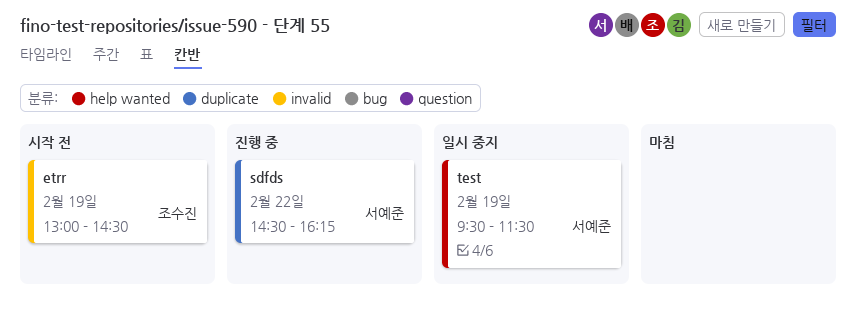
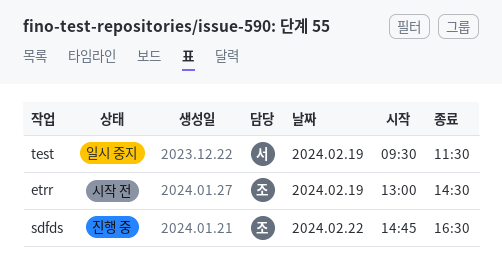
sdfds, owner: 서예준 -> 조수진
sdfds, begins: 14:30 -> 14:45
sdfds, ends: 16:15 -> 16:30

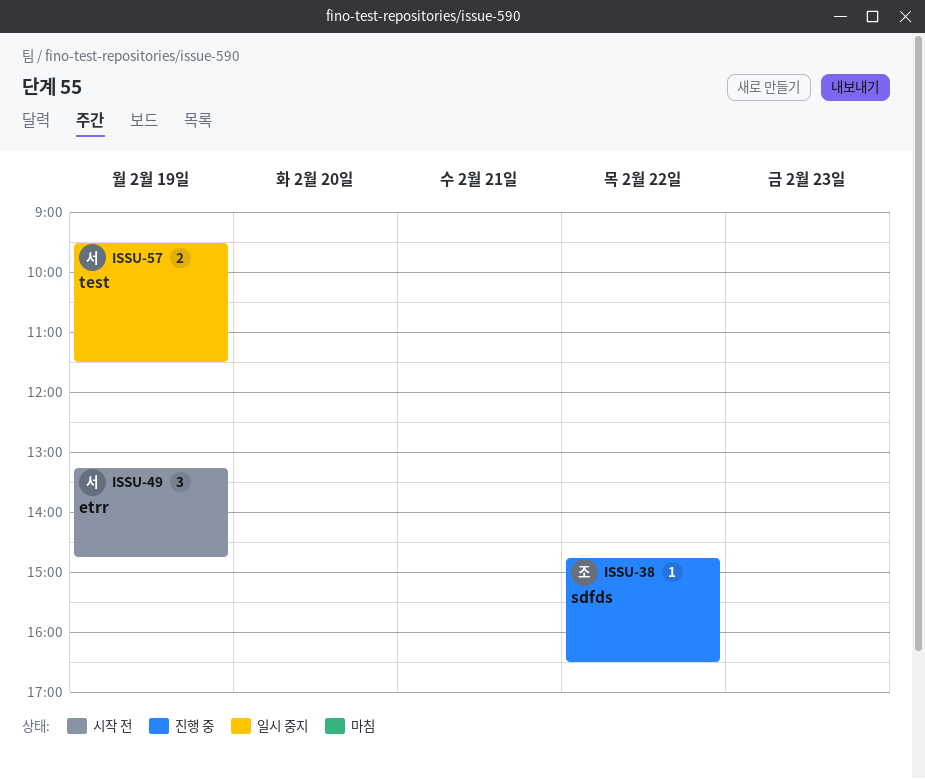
etrr, owner: 조 -> 서
etrr, begins: 13:00 -> 13:15
etrr, ends: 14:30 -> 14:45

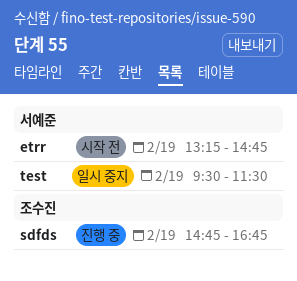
sdfds, day: Feb 22 -> Feb 19
sdfds, ends: 16:30 -> 16:45

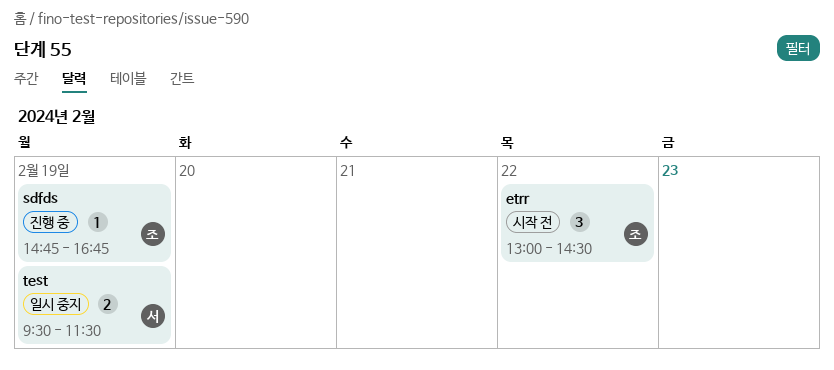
etrr, owner: 서예준 -> 조수진
etrr, day: Feb 19 -> Feb 22
etrr, begins: 13:15 -> 13:00
etrr, ends: 14:45 -> 14:30

